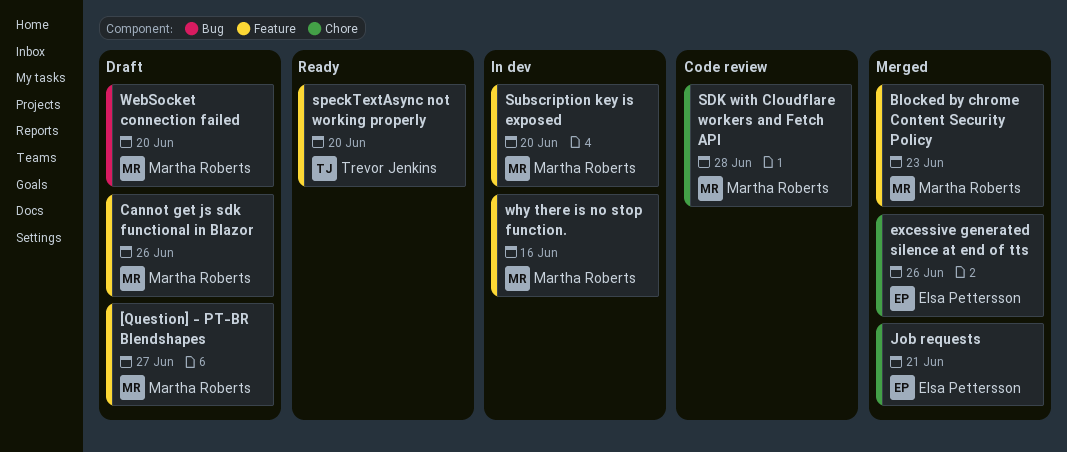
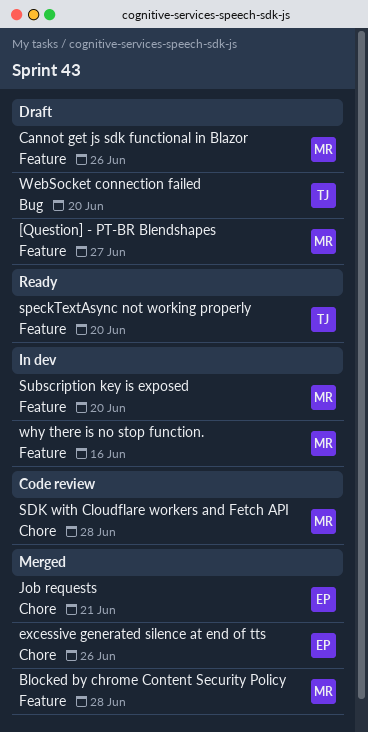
Blocked by chrome Content Security Policy, due: Jun 23 -> Jun 28
WebSocket connection failed, owner: Martha Roberts -> Trevor Jenkins

